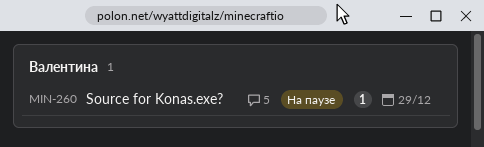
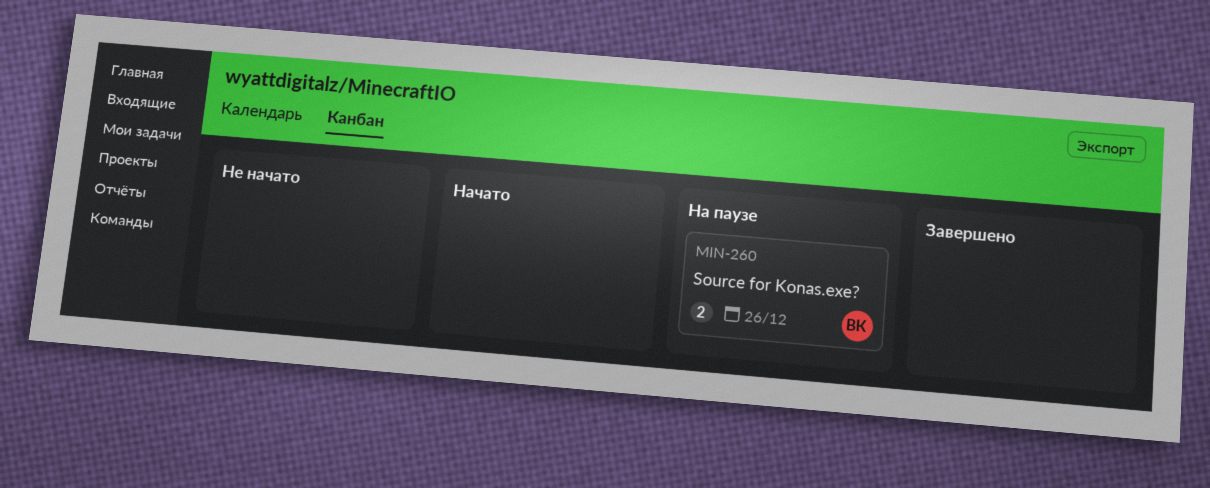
MIN-260, estimate: 1 -> 2
MIN-260, due: Dec 29 -> Dec 26

